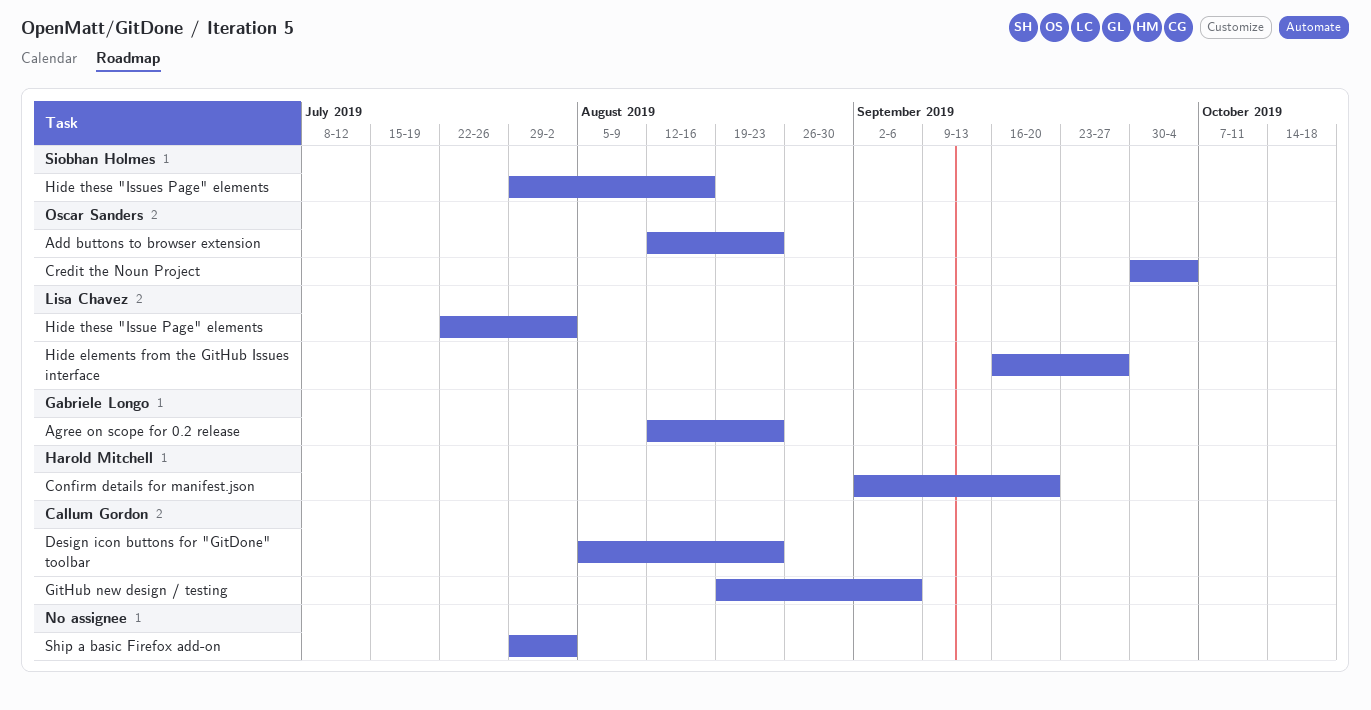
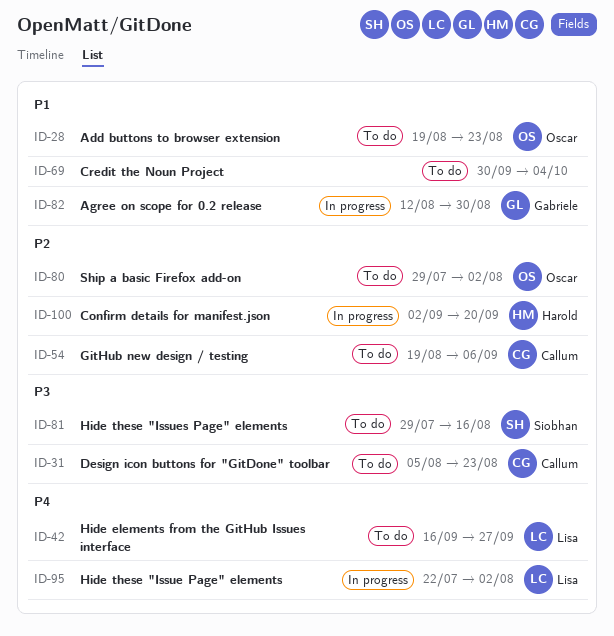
Add buttons to browser extension, start: Aug 12 -> Aug 19
Agree on scope for 0.2 release, due: Aug 23 -> Aug 30
Credit the Noun Project, owner: Oscar Sanders -> none
Ship a basic Firefox add-on, owner: none -> Oscar Sanders

